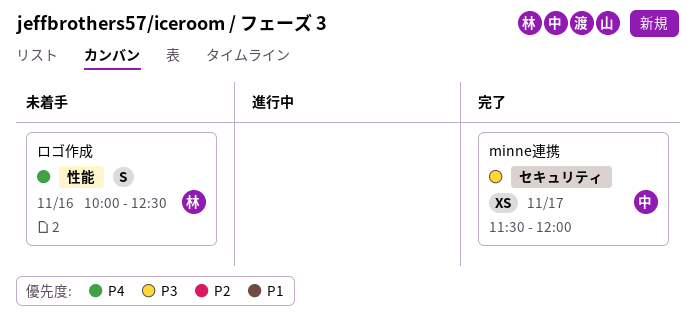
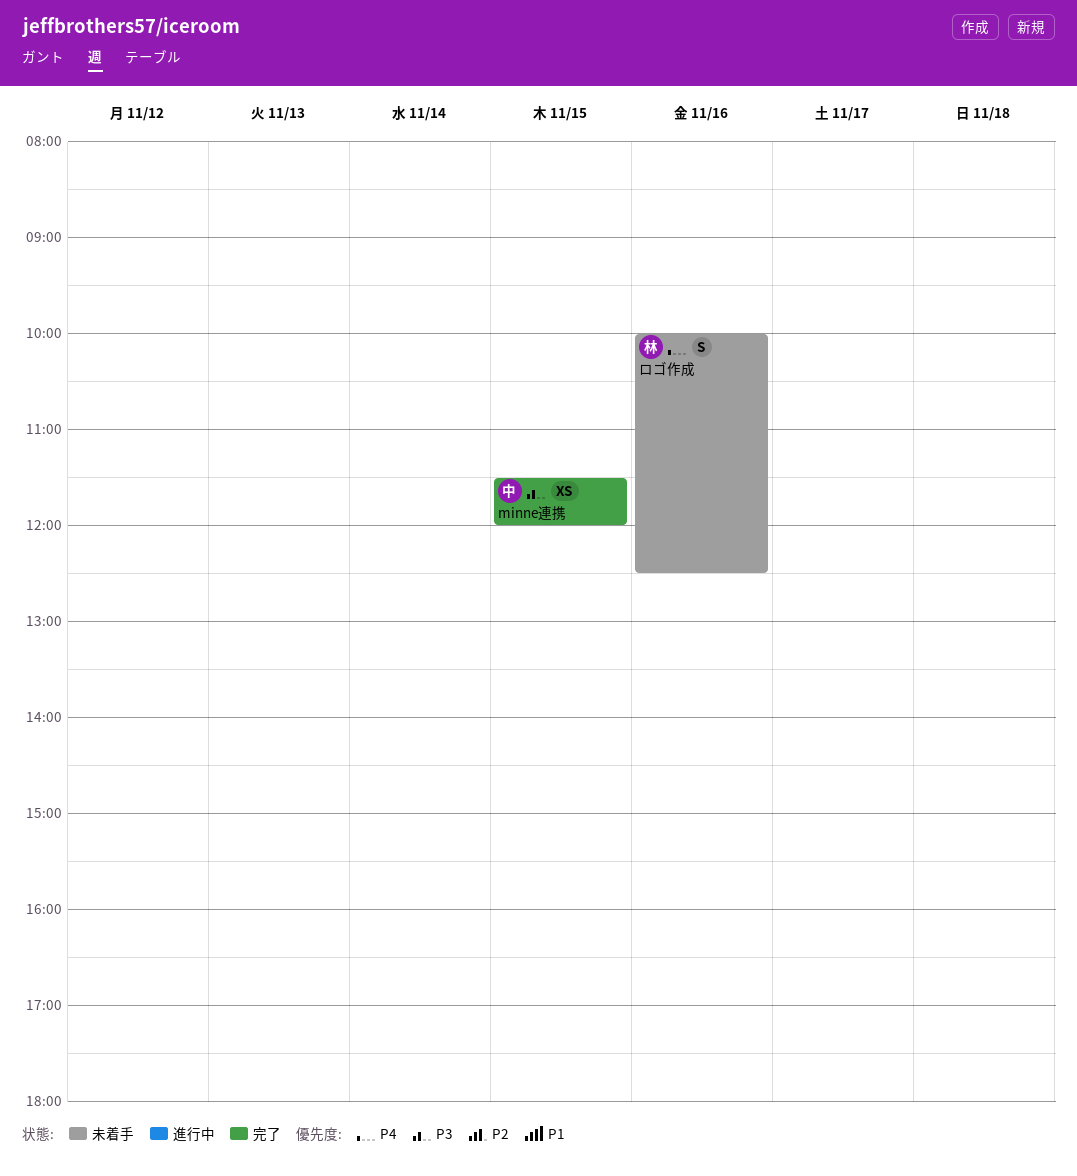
minne連携, day: Nov 17 -> Nov 15

